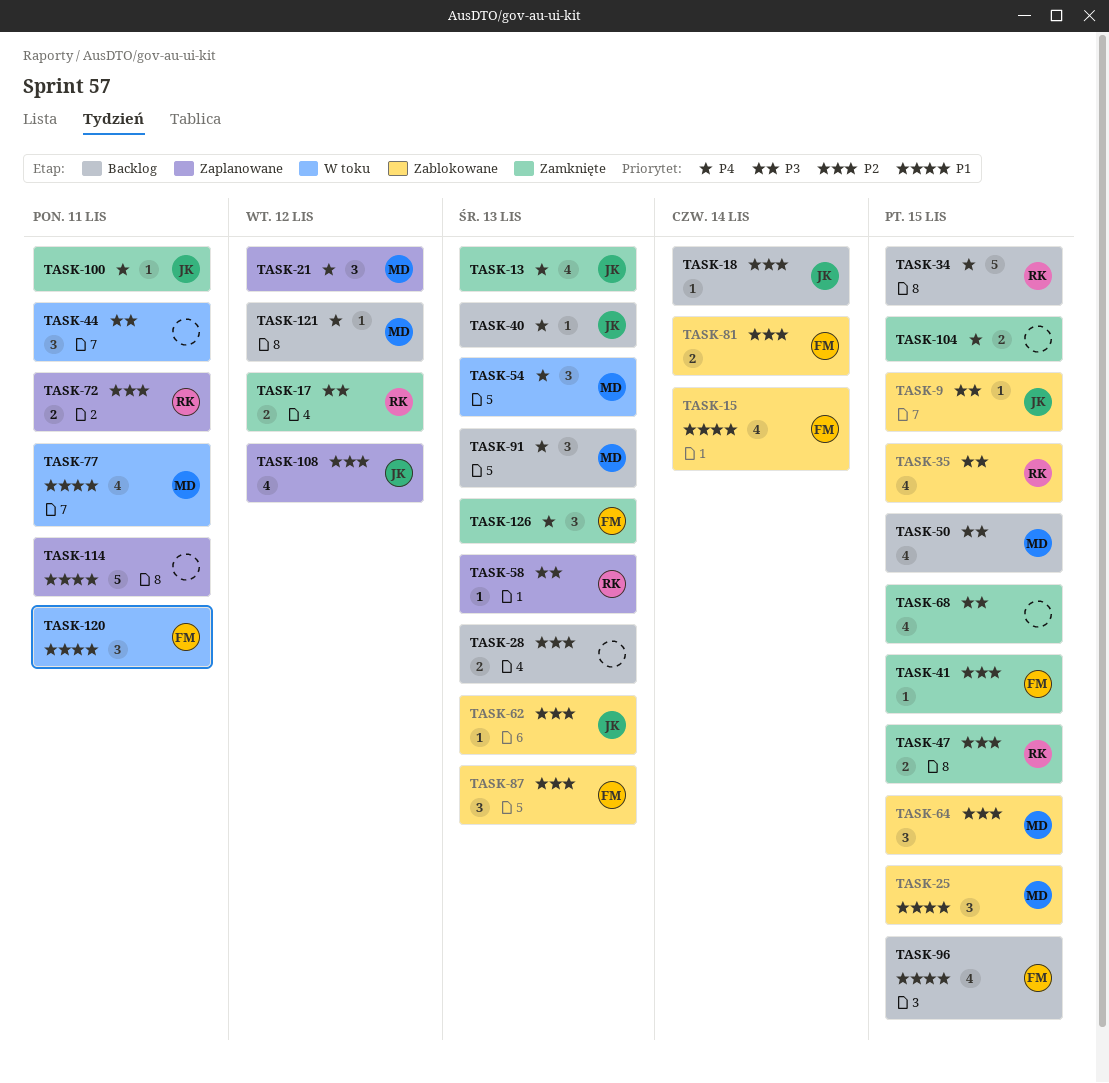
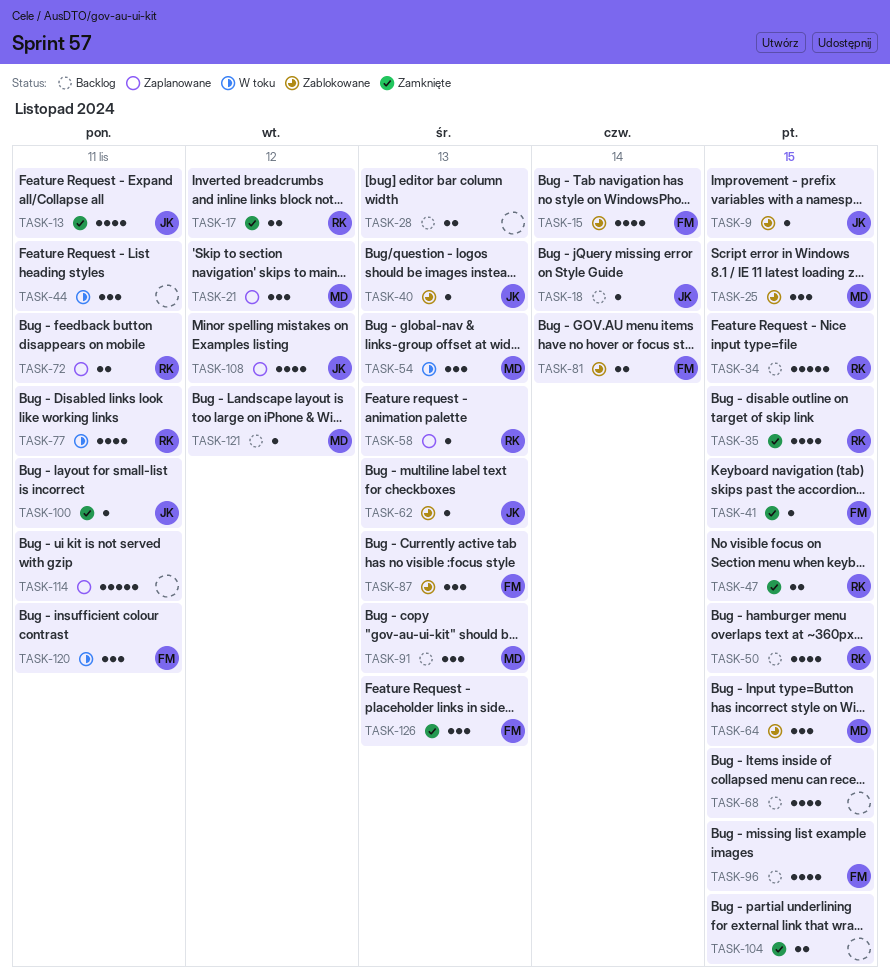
TASK-13, due: Nov 13 -> Nov 11
TASK-35, status: Zablokowane -> Zamknięte
TASK-40, status: Backlog -> Zablokowane
TASK-50, owner: MD -> RK
TASK-68, status: Zamknięte -> Backlog
TASK-77, owner: MD -> RK

